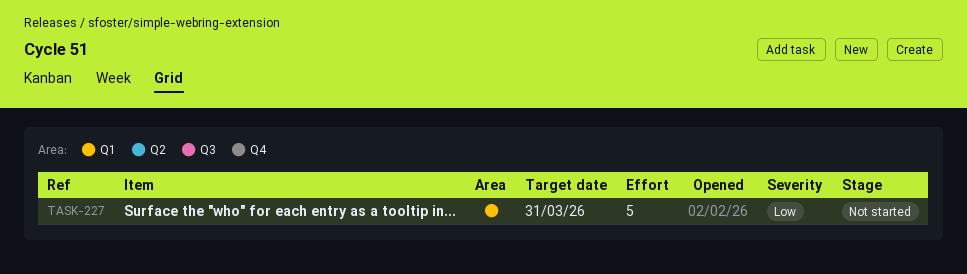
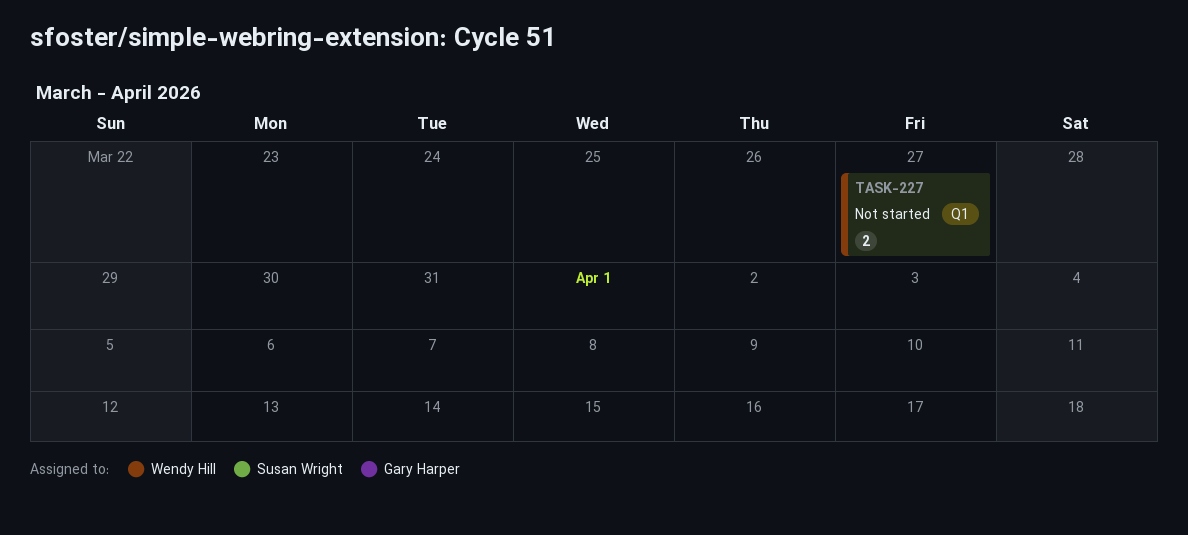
TASK-227, estimate: 5 -> 2
TASK-227, due: Mar 31 -> Mar 27

